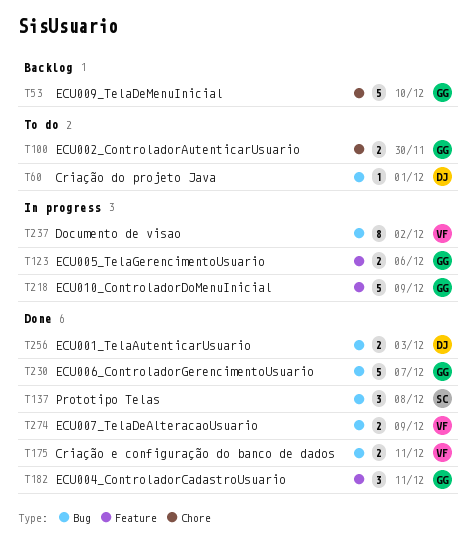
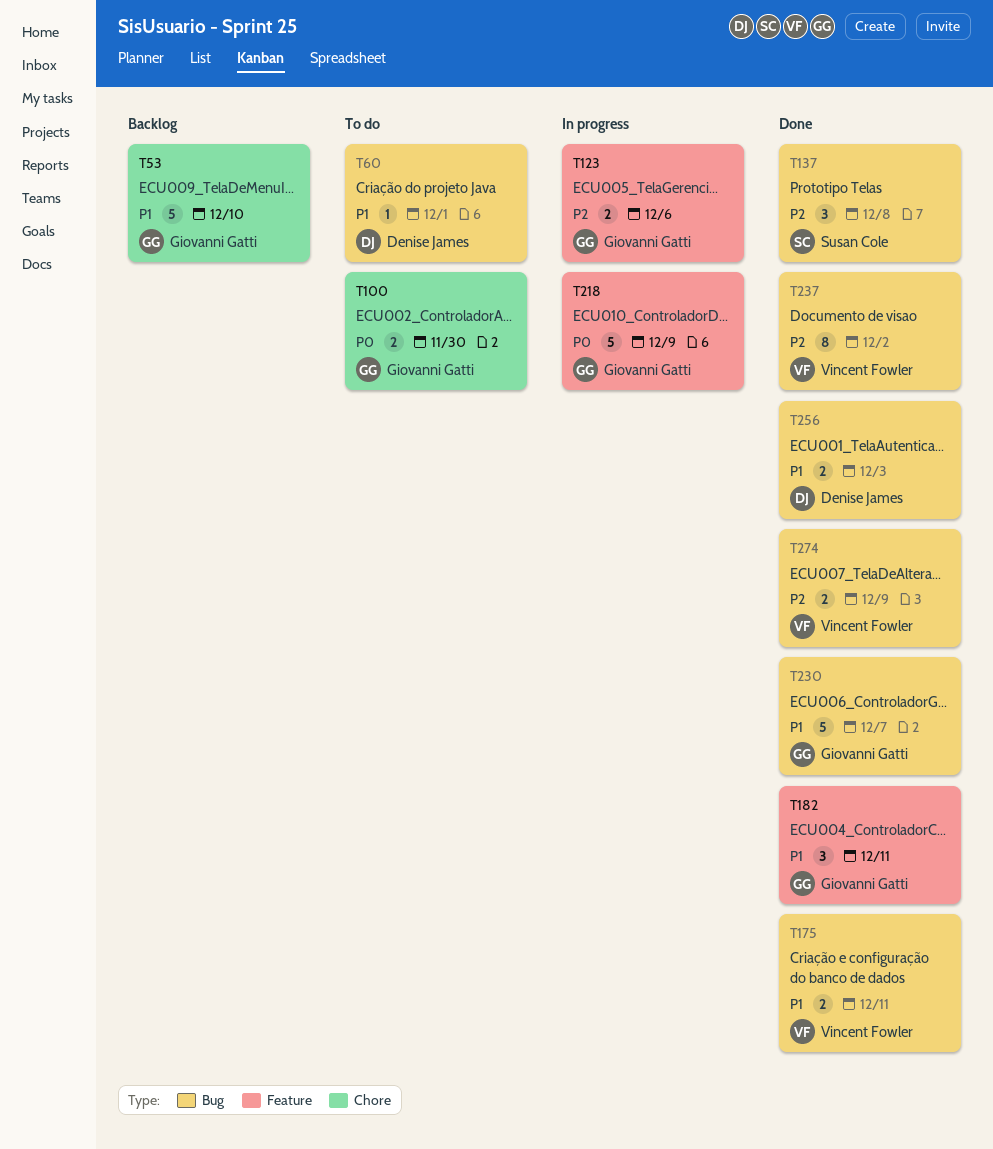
T237, status: In progress -> Done

